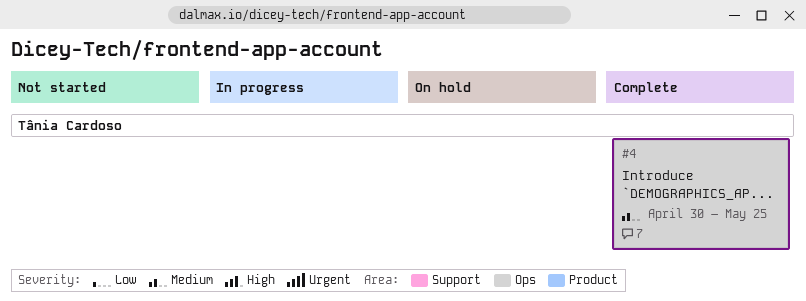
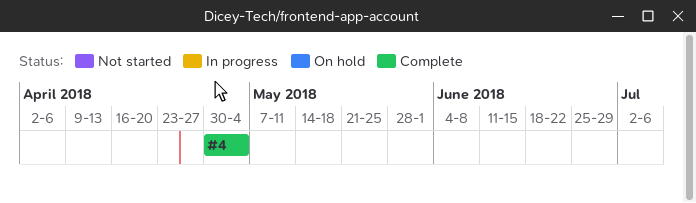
#4, due: May 25 -> May 4

